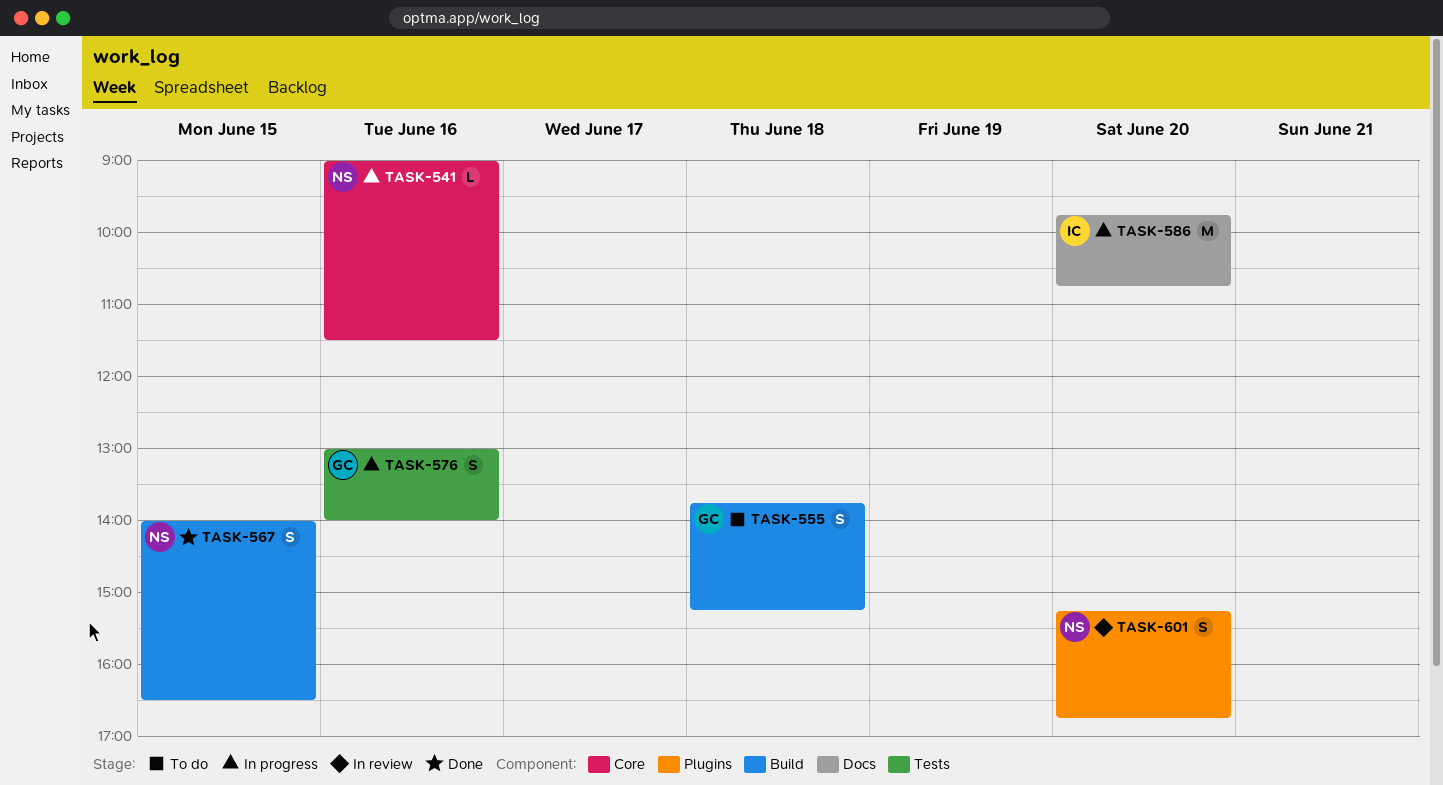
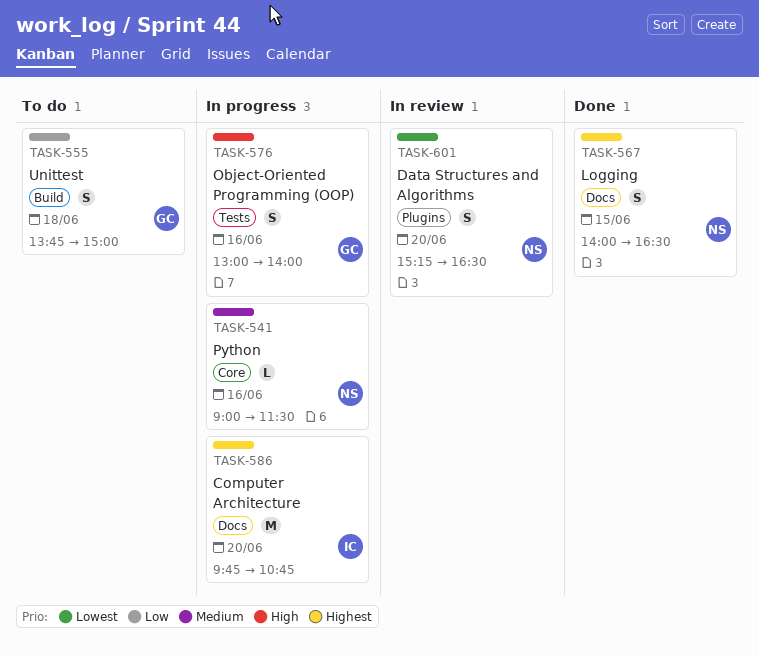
TASK-555, ends: 15:15 -> 15:00
TASK-567, label: Build -> Docs
TASK-601, ends: 16:45 -> 16:30

